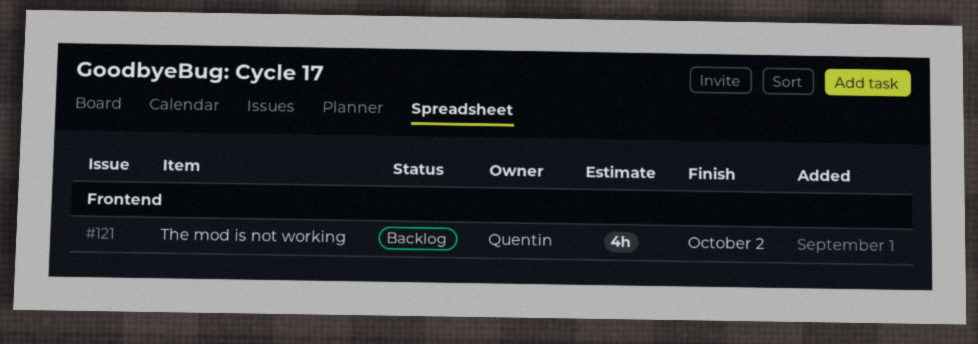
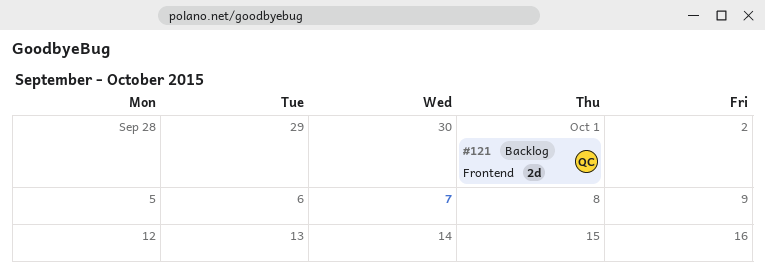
#121, estimate: 4h -> 2d
#121, due: Oct 2 -> Oct 1

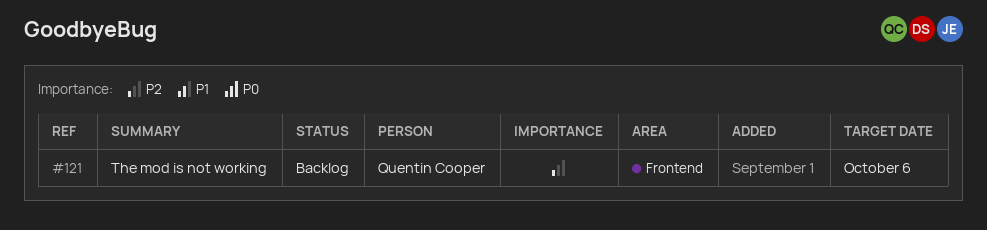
#121, due: Oct 1 -> Oct 6

